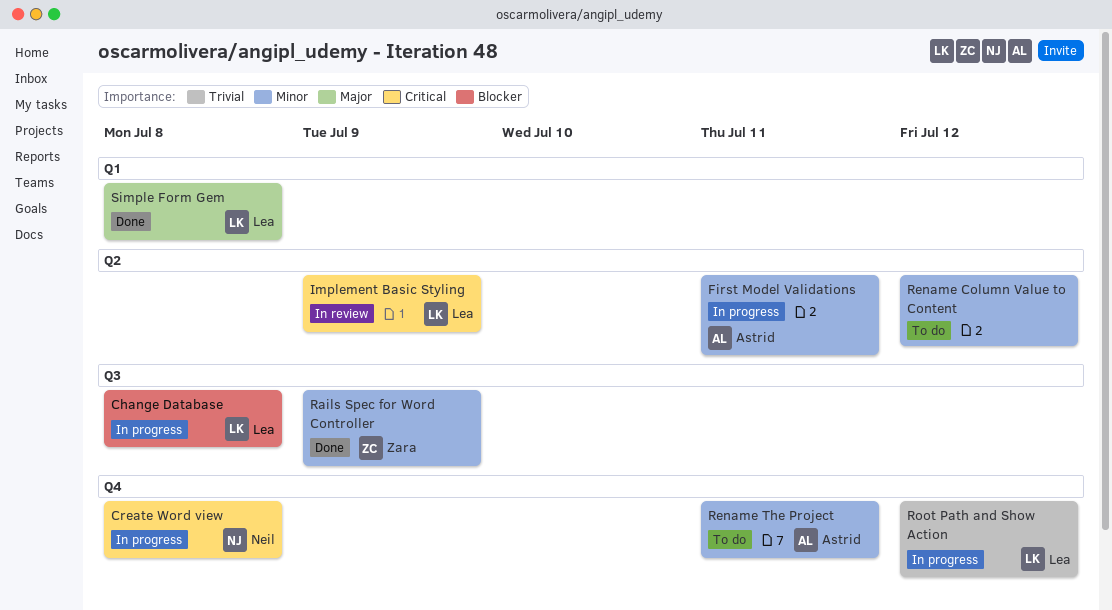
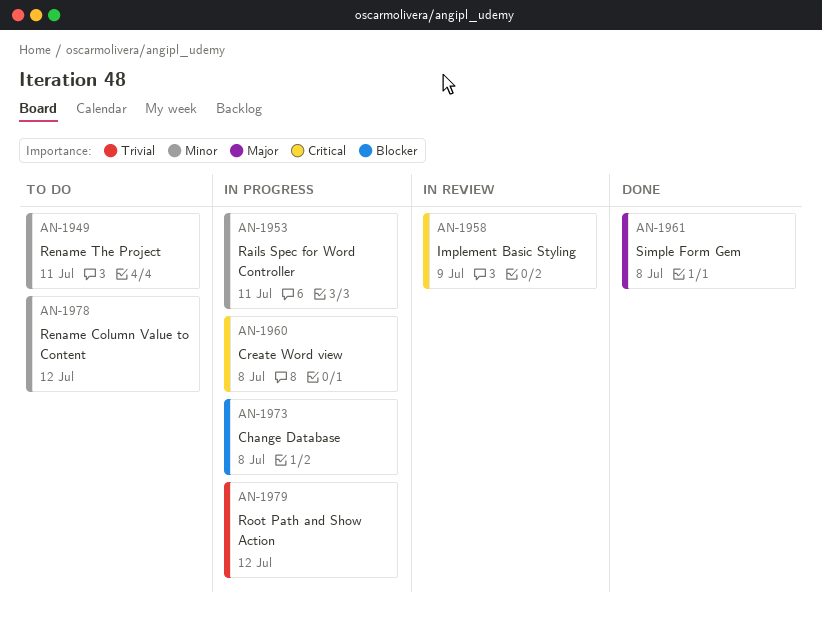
First Model Validations: present -> none
Rails Spec for Word Controller, status: Done -> In progress
Rails Spec for Word Controller, due: Jul 9 -> Jul 11

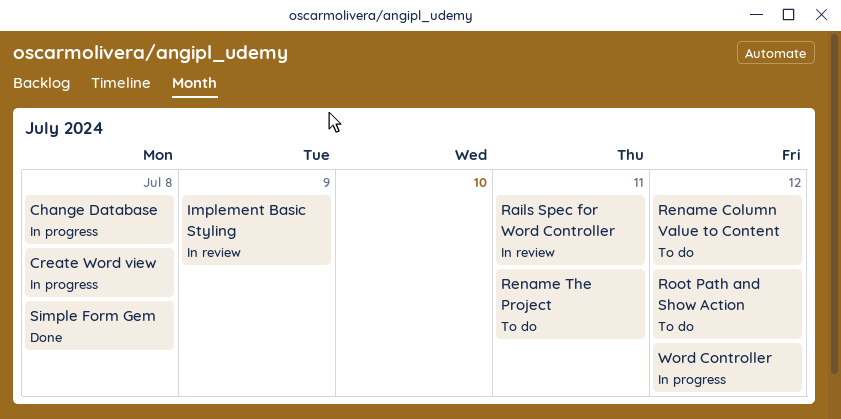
Rails Spec for Word Controller, status: In progress -> In review
Root Path and Show Action, status: In progress -> To do
Word Controller: none -> present

